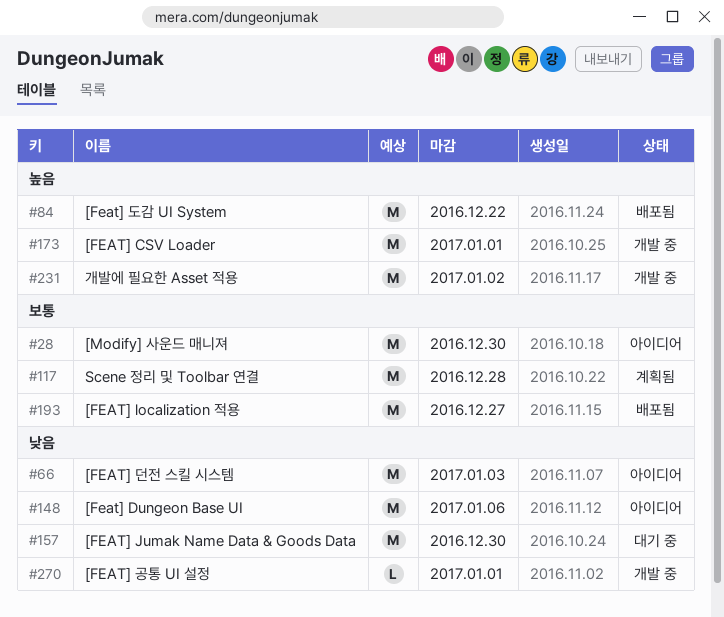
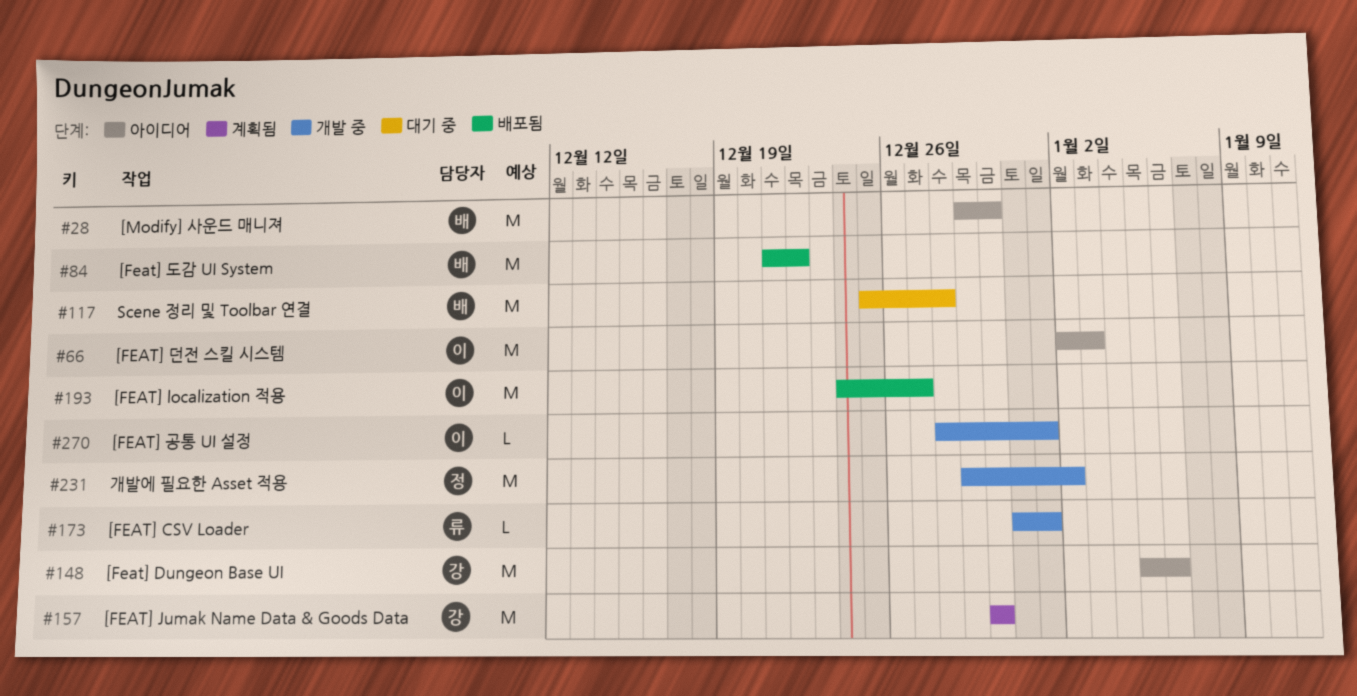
#117, status: 계획됨 -> 대기 중
#157, status: 대기 중 -> 계획됨
#173, estimate: M -> L

